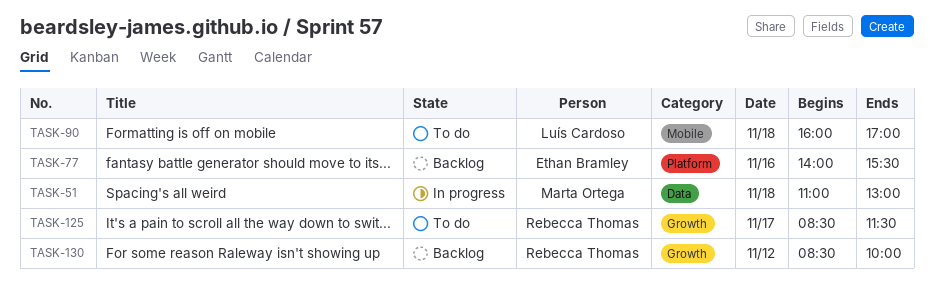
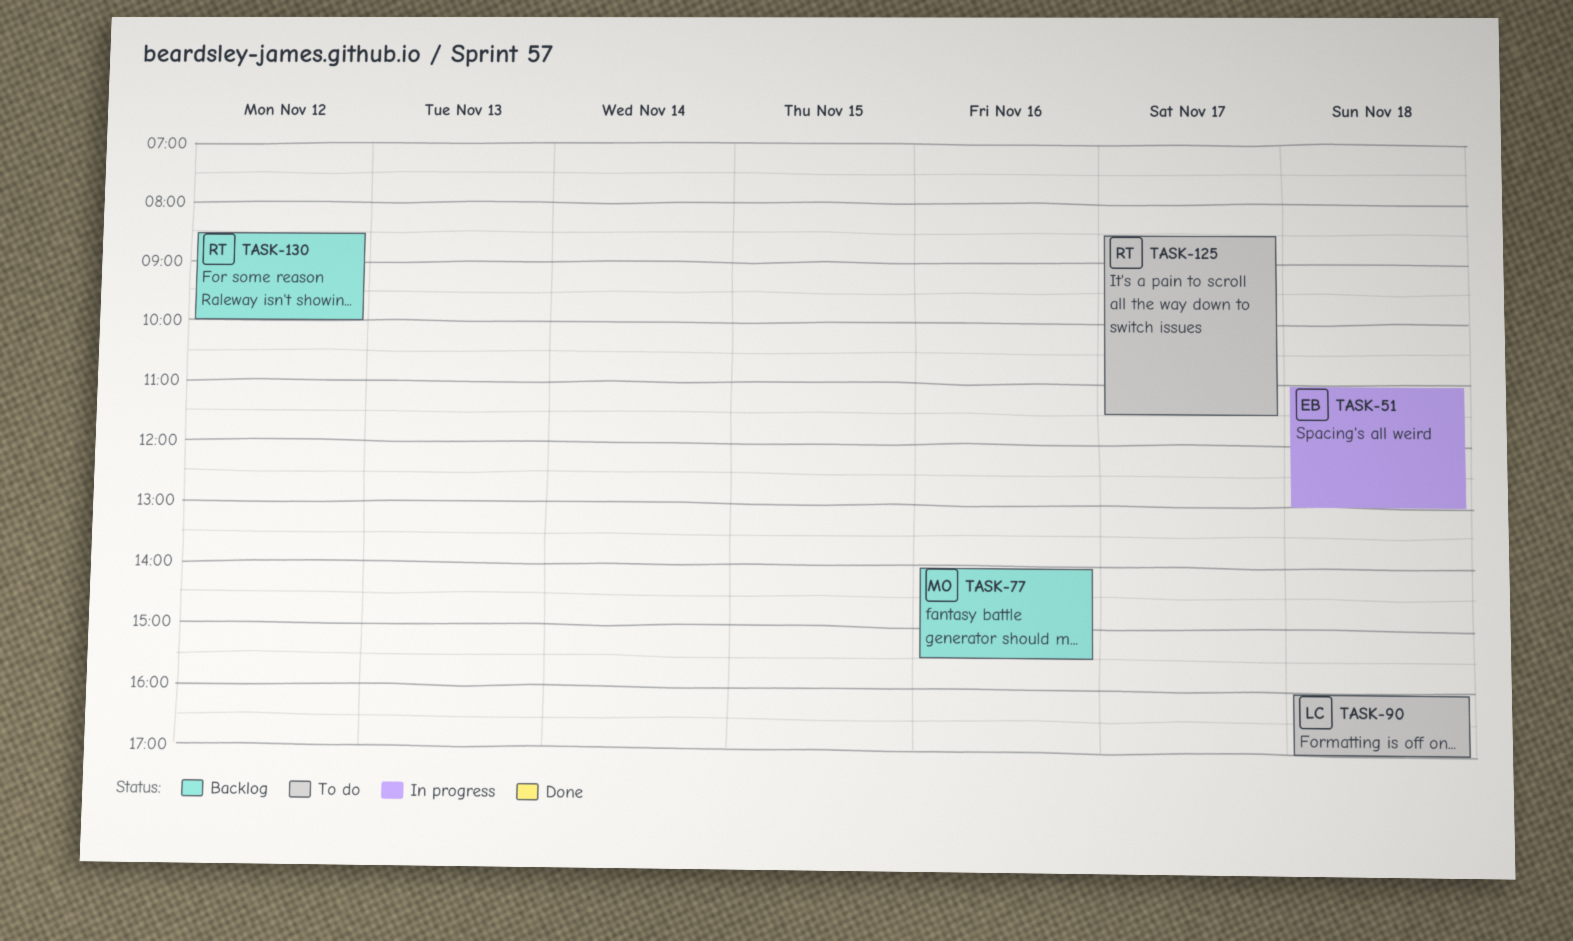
TASK-51, owner: Marta Ortega -> Ethan Bramley
TASK-77, owner: Ethan Bramley -> Marta Ortega

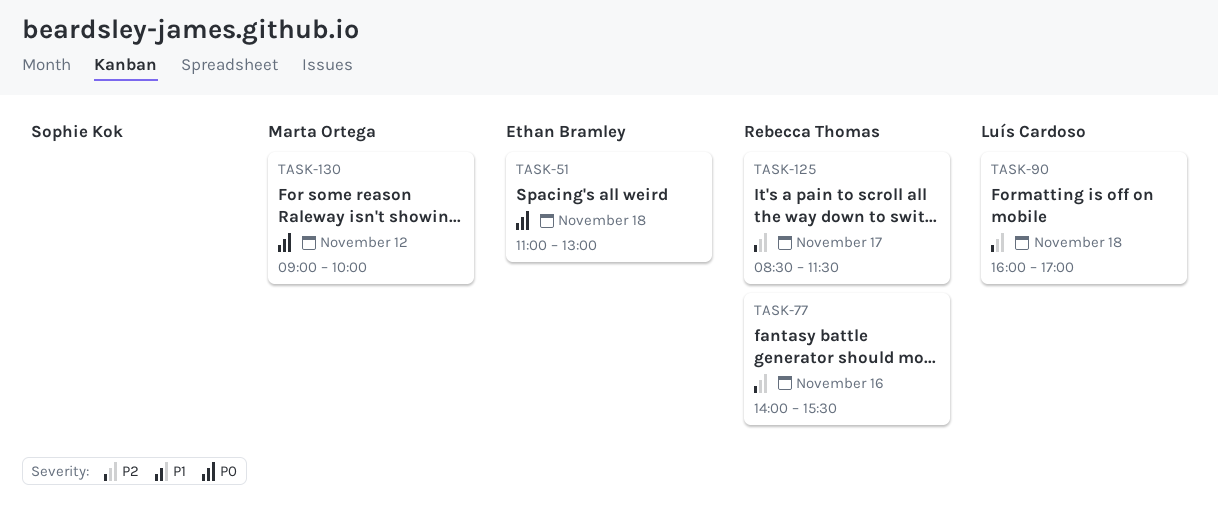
TASK-77, owner: Marta Ortega -> Rebecca Thomas
TASK-130, owner: Rebecca Thomas -> Marta Ortega
TASK-130, begins: 08:30 -> 09:00

